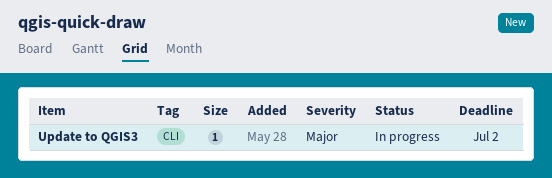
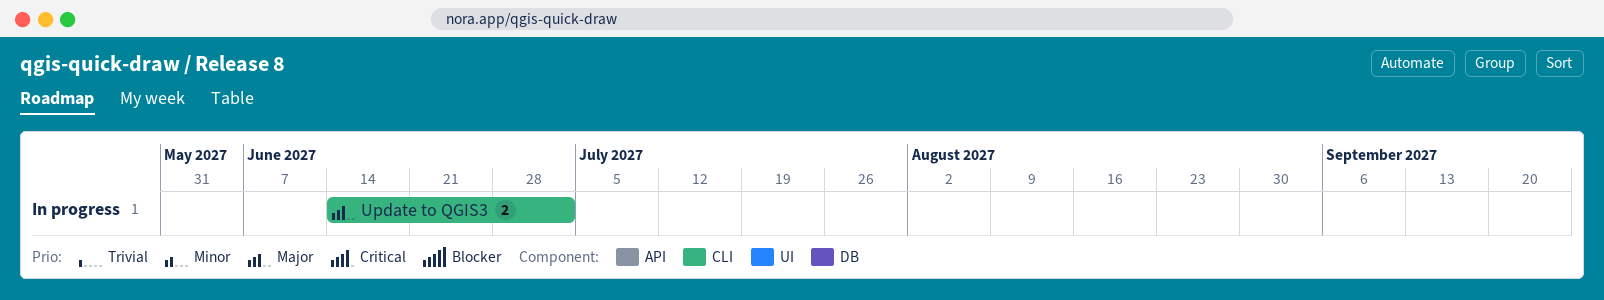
Update to QGIS3, estimate: 1 -> 2

